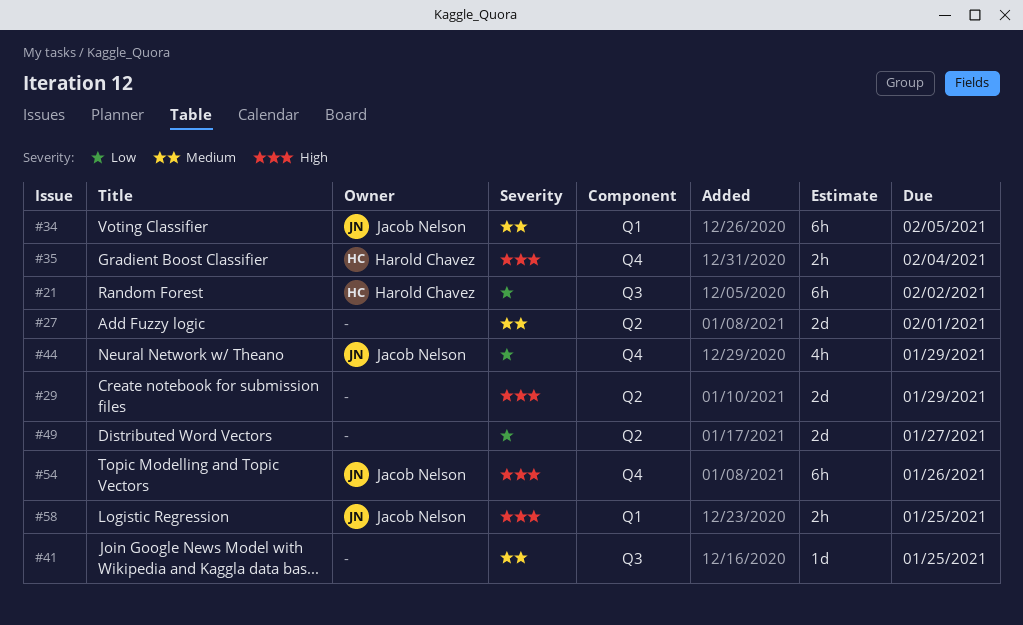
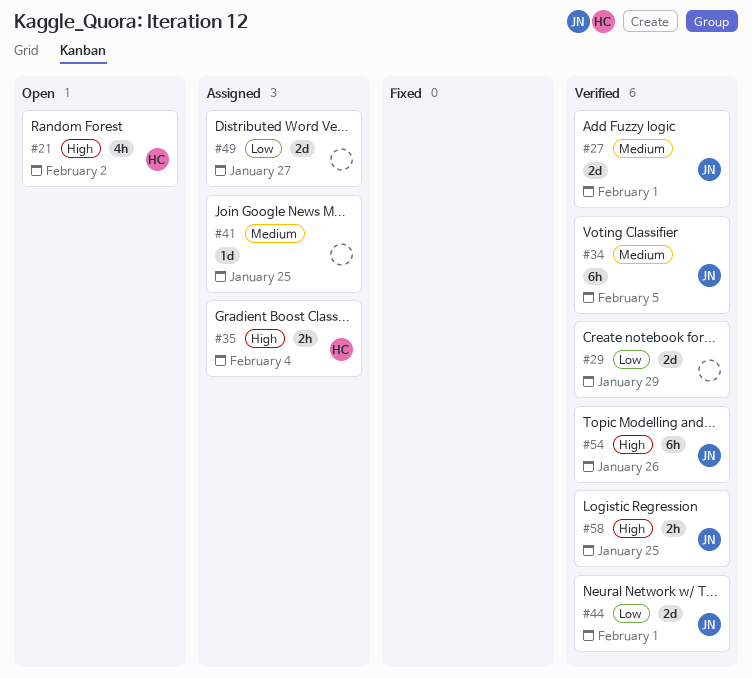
#21, priority: Low -> High
#21, estimate: 6h -> 4h
#27, owner: none -> Jacob Nelson
#29, priority: High -> Low
#44, estimate: 4h -> 2d
#44, due: Jan 29 -> Feb 1

